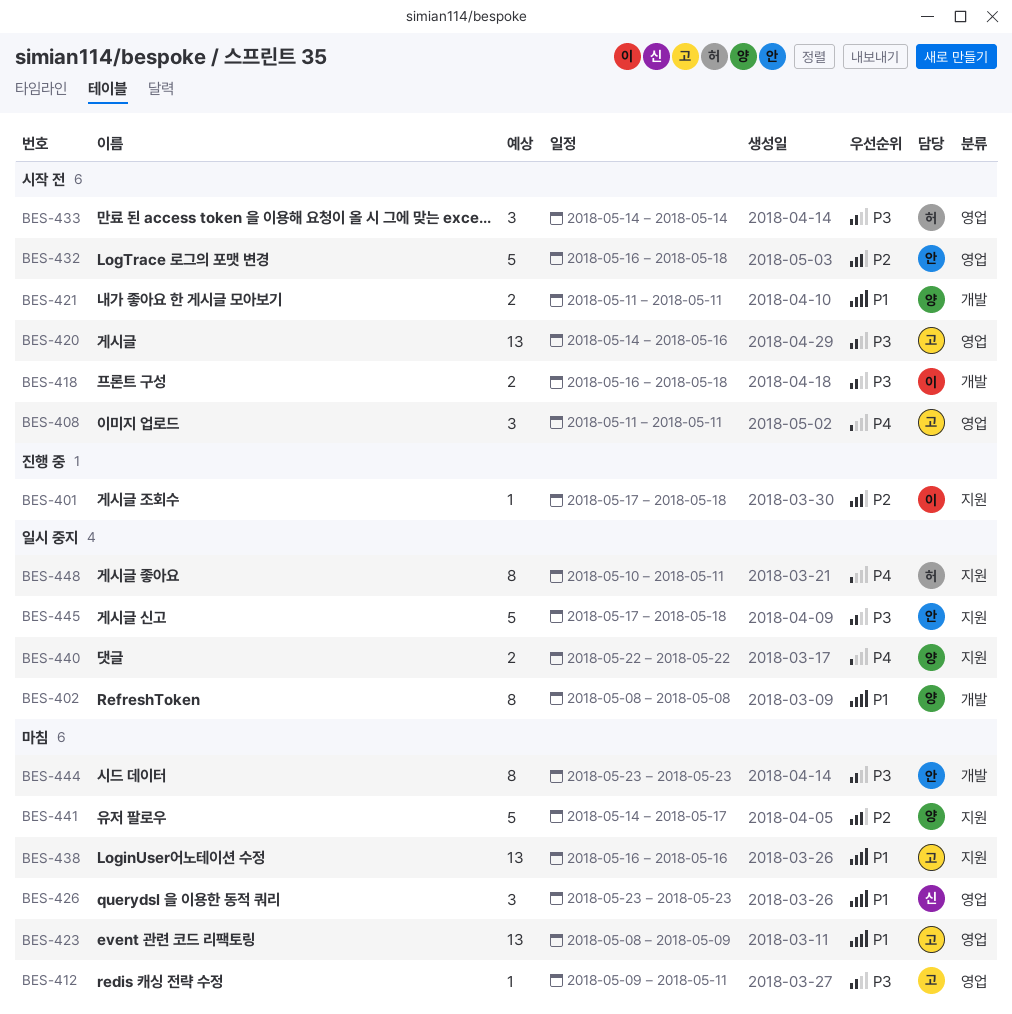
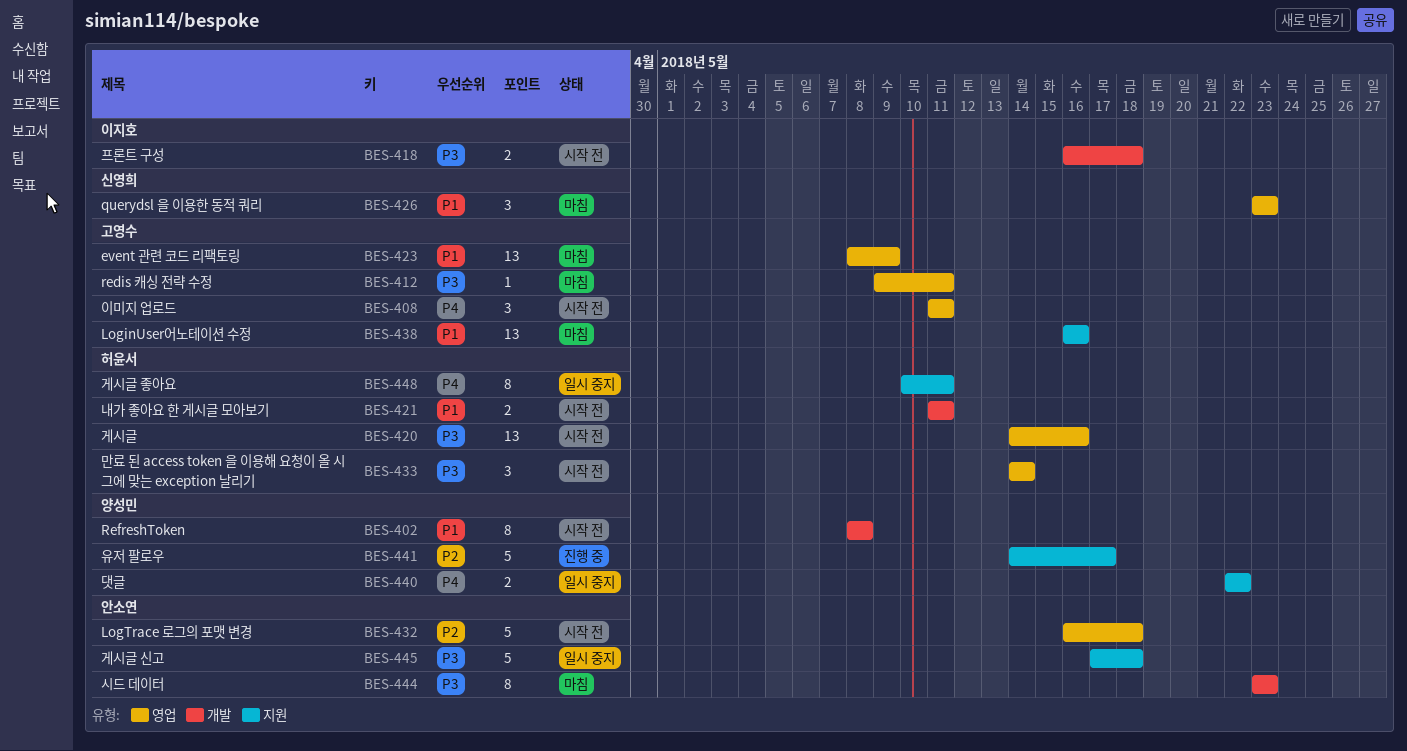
BES-401: present -> none
BES-402, status: 일시 중지 -> 시작 전
BES-420, owner: 고영수 -> 허윤서
BES-421, owner: 양성민 -> 허윤서
BES-441, status: 마침 -> 진행 중

